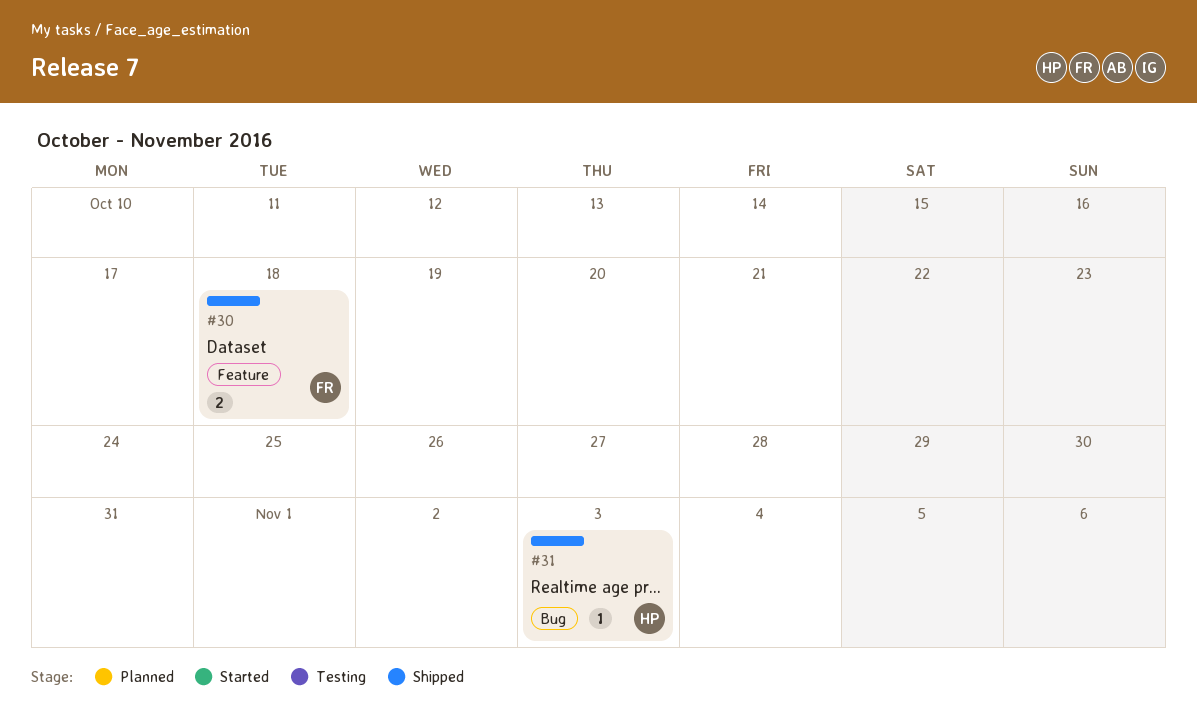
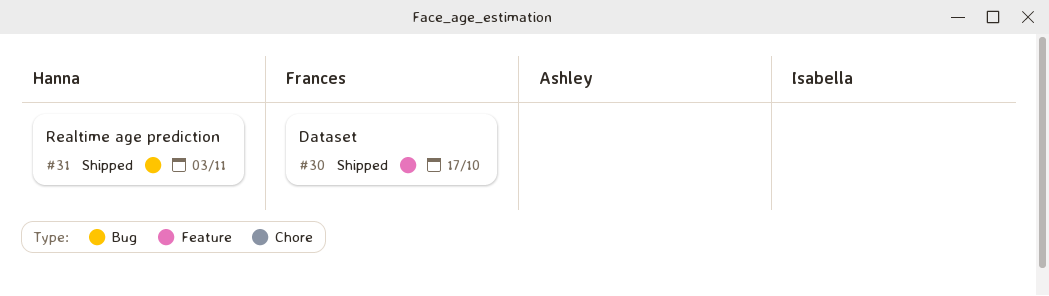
#30, due: Oct 18 -> Oct 17

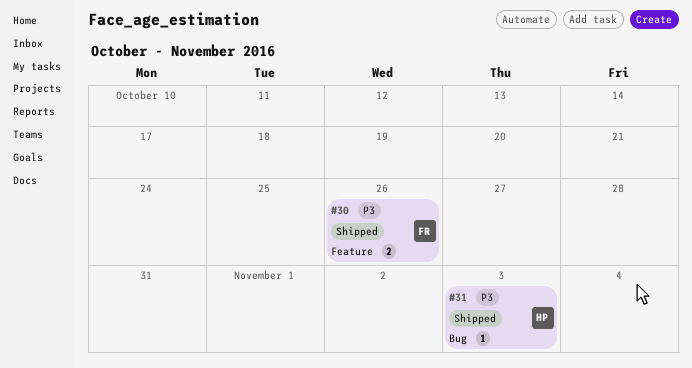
#30, due: Oct 17 -> Oct 26

